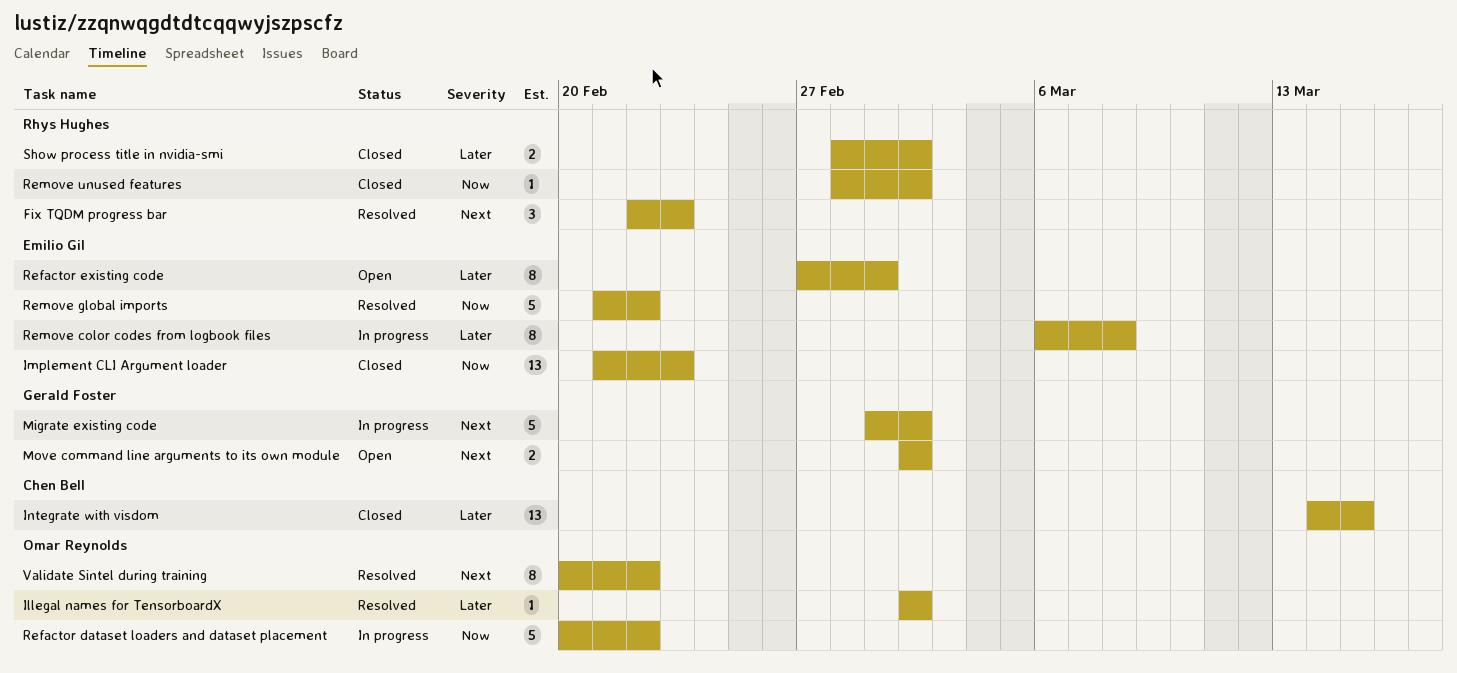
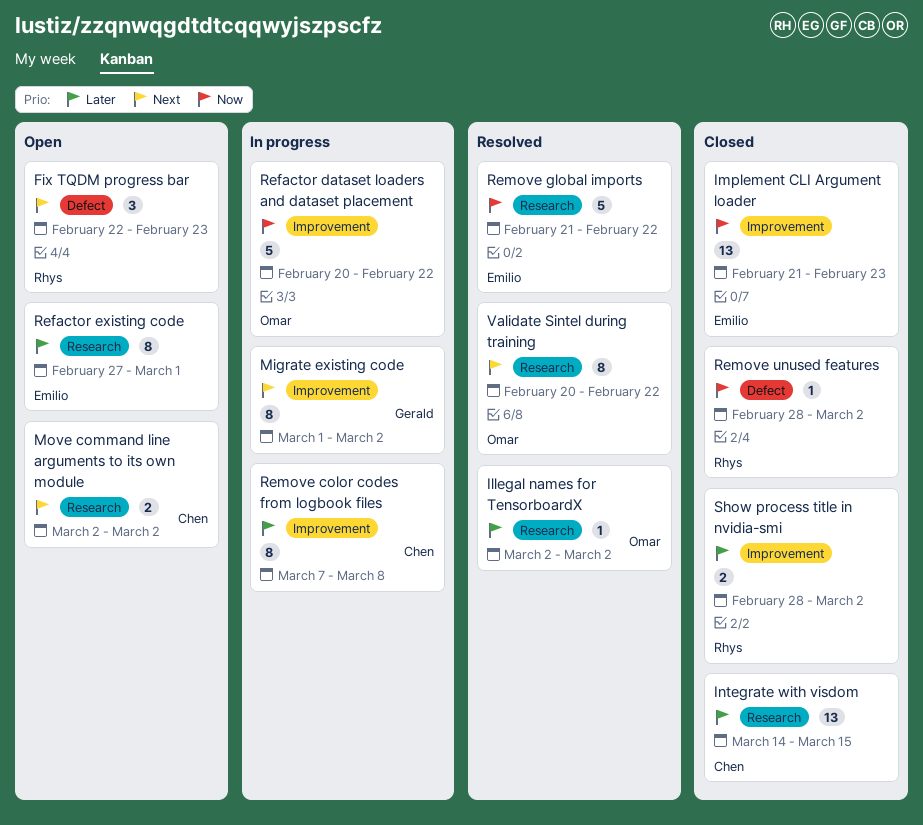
Fix TQDM progress bar, status: Resolved -> Open
Migrate existing code, estimate: 5 -> 8
Move command line arguments to its own module, owner: Gerald Foster -> Chen Bell
Remove color codes from logbook files, owner: Emilio Gil -> Chen Bell
Remove color codes from logbook files, start: Mar 6 -> Mar 7

